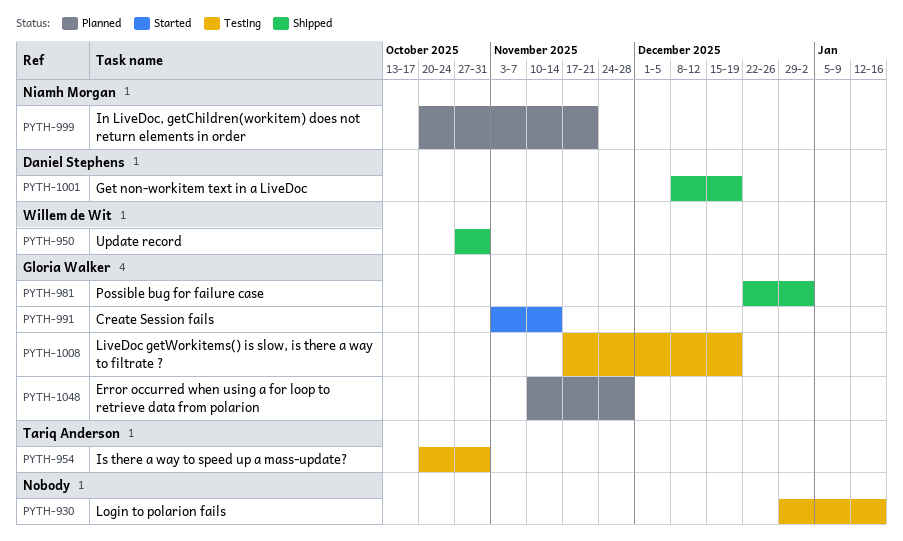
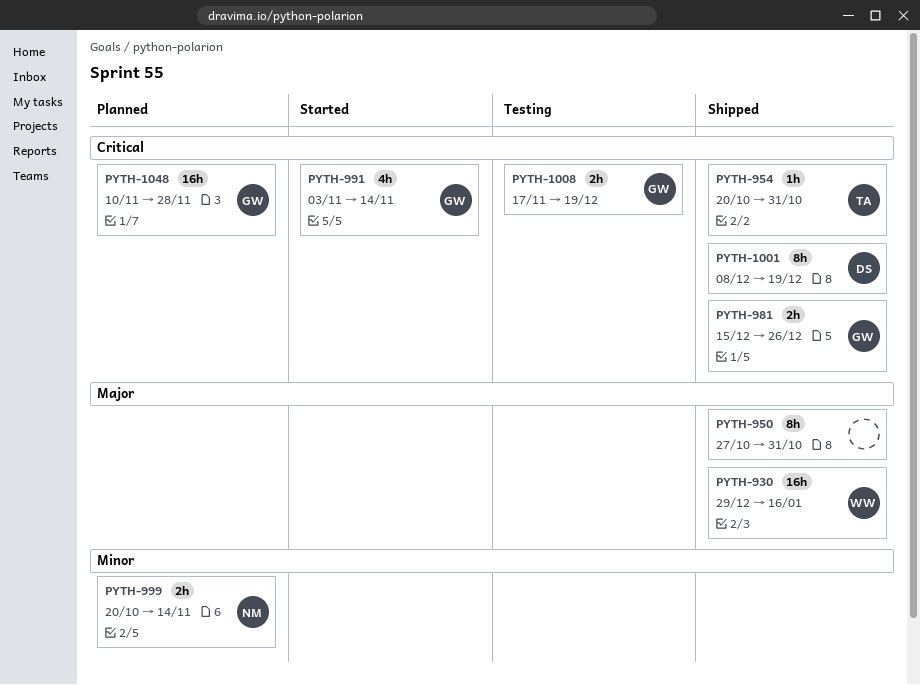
PYTH-930, status: Testing -> Shipped
PYTH-930, owner: none -> Willem de Wit
PYTH-950, owner: Willem de Wit -> none
PYTH-954, status: Testing -> Shipped
PYTH-981, start: Dec 22 -> Dec 15
PYTH-981, due: Jan 2 -> Dec 26
PYTH-999, due: Nov 21 -> Nov 14

